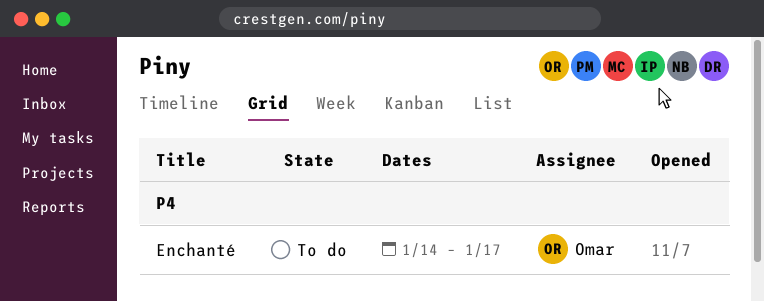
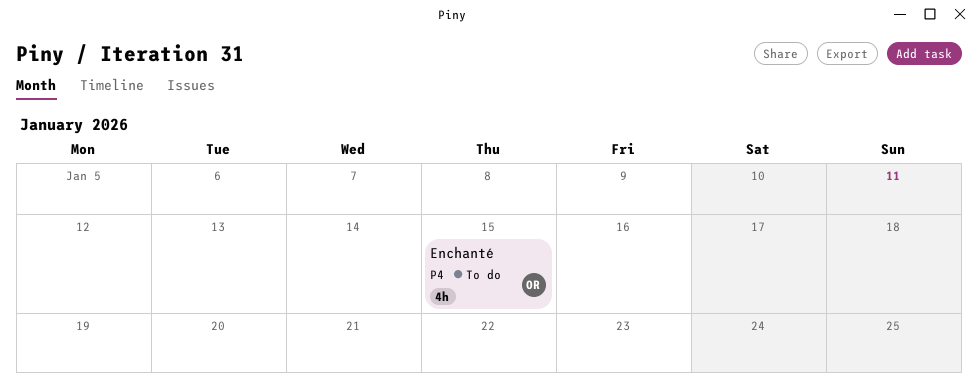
Enchanté, due: Jan 17 -> Jan 15

